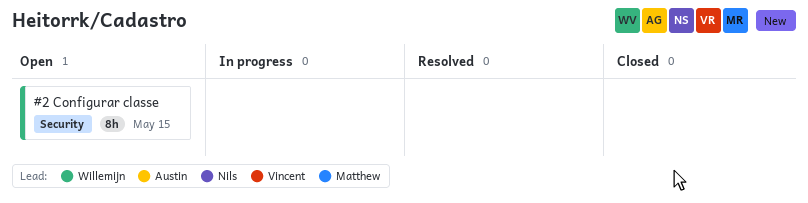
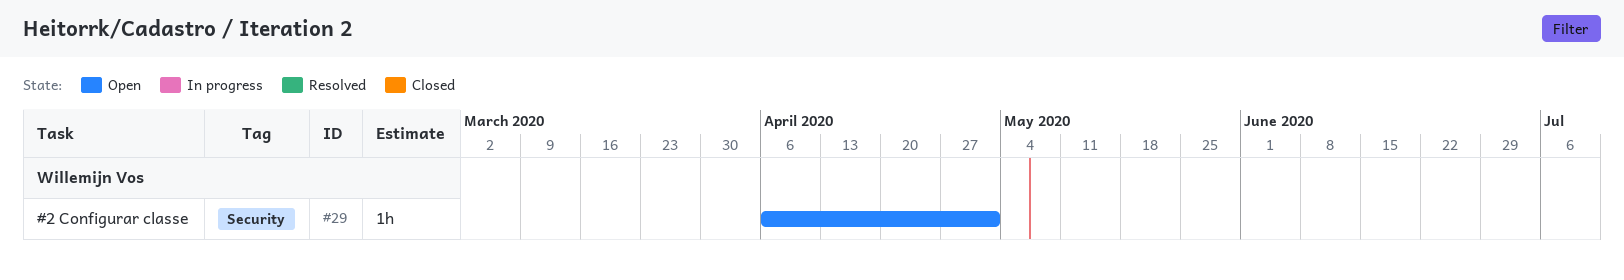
#2 Configurar classe, estimate: 8h -> 1h
#2 Configurar classe, due: May 15 -> May 1

